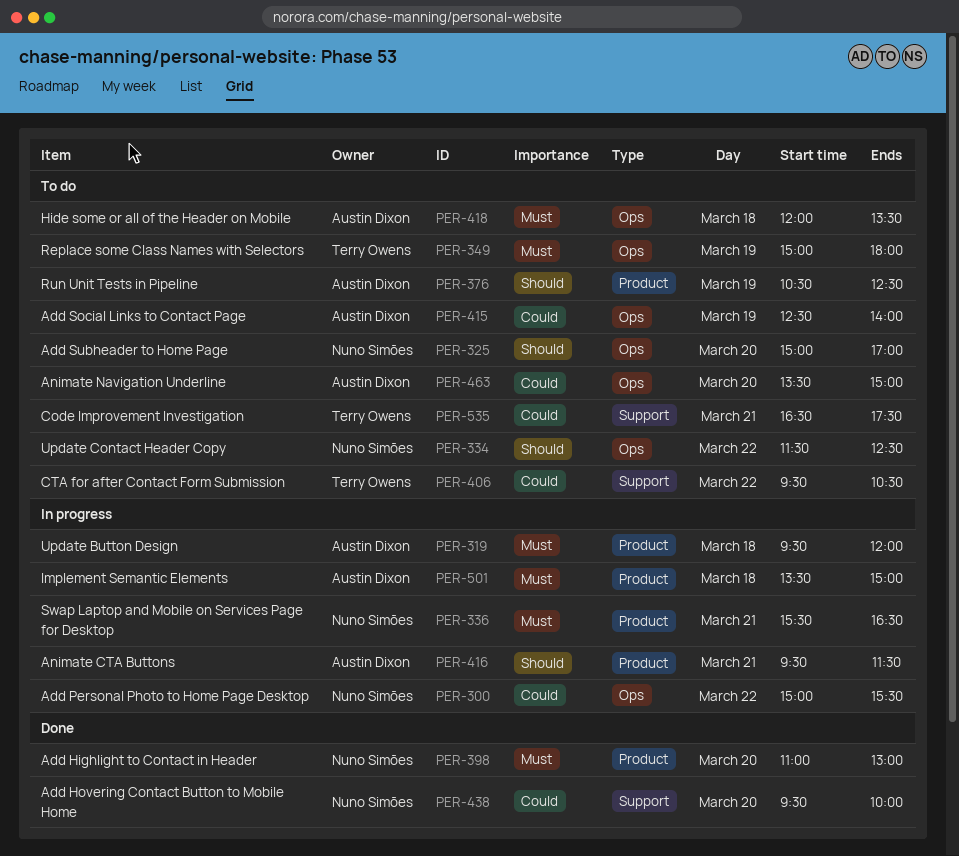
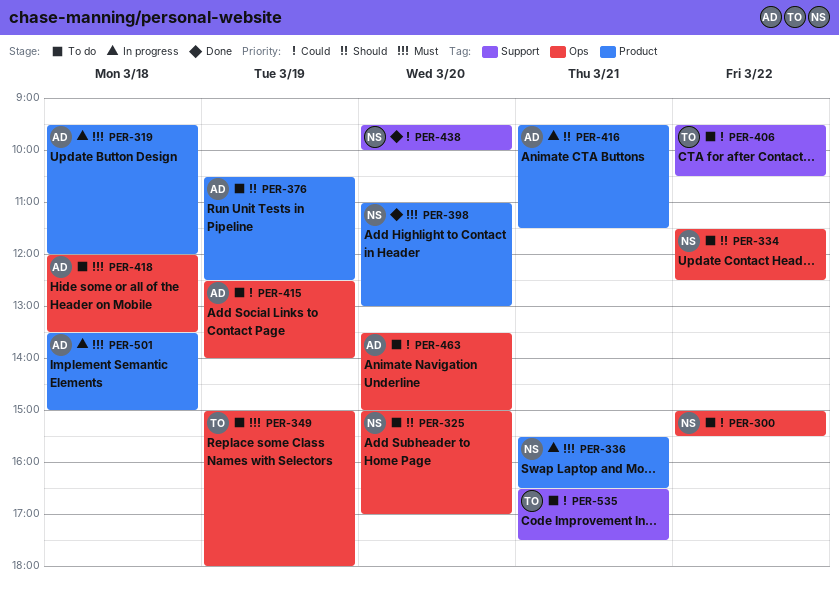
PER-300, status: In progress -> To do

